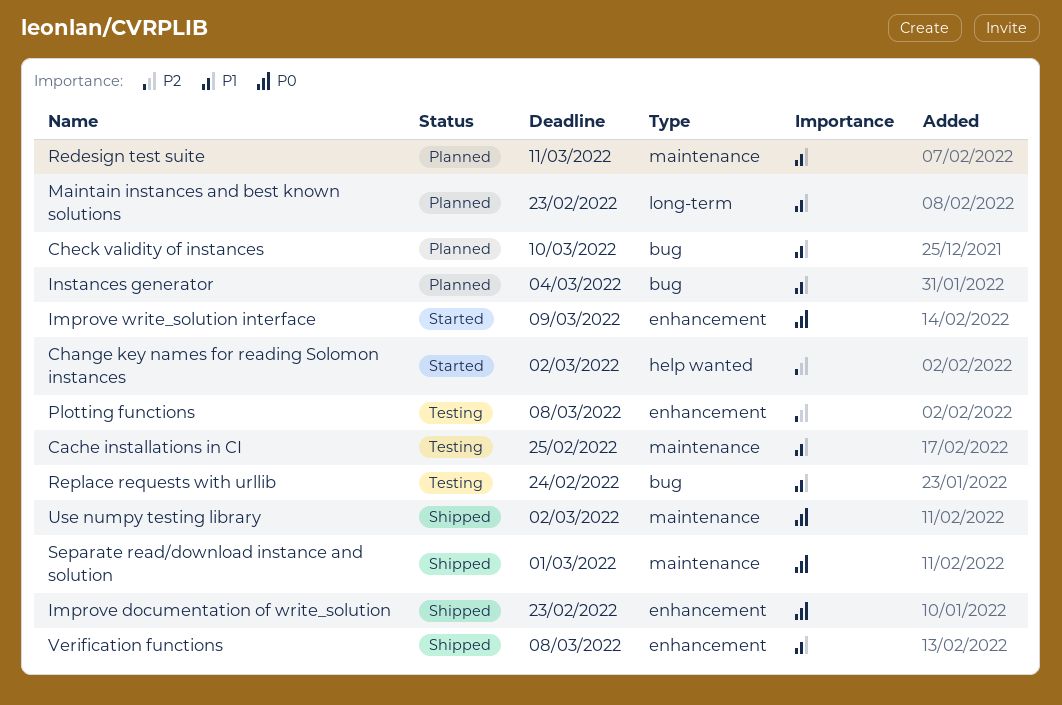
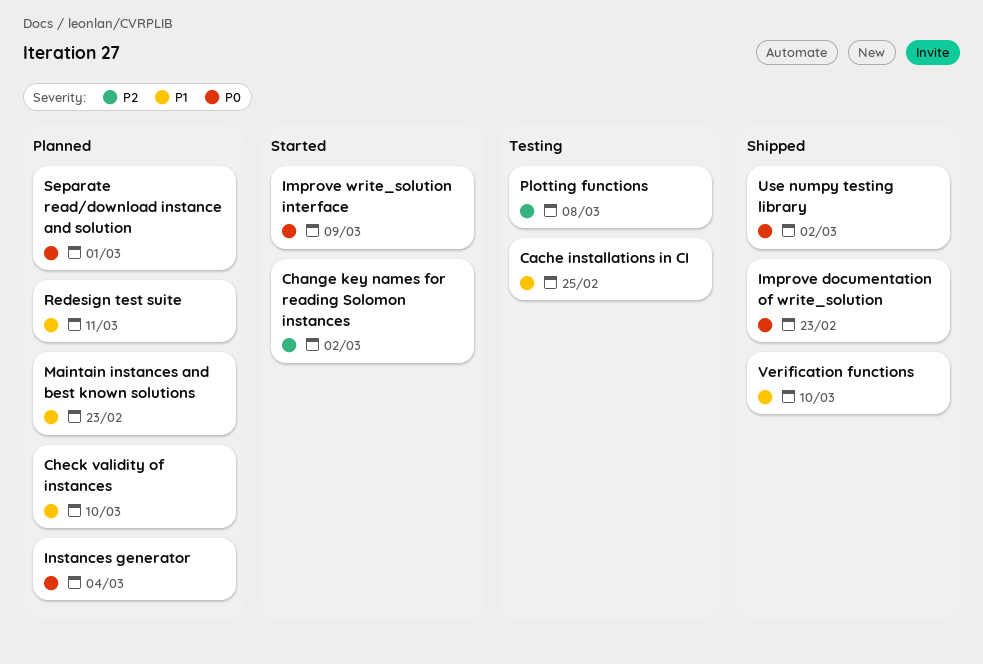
Instances generator, priority: P1 -> P0
Replace requests with urllib: present -> none
Separate read/download instance and solution, status: Shipped -> Planned
Verification functions, due: Mar 8 -> Mar 10

